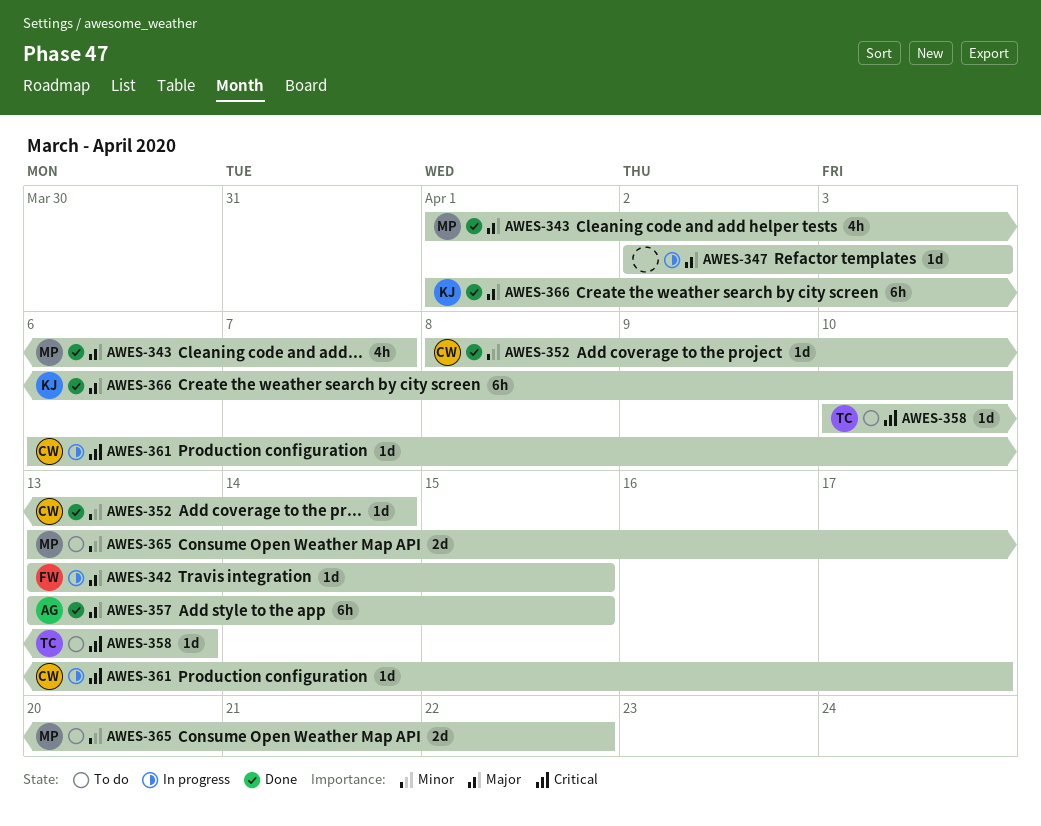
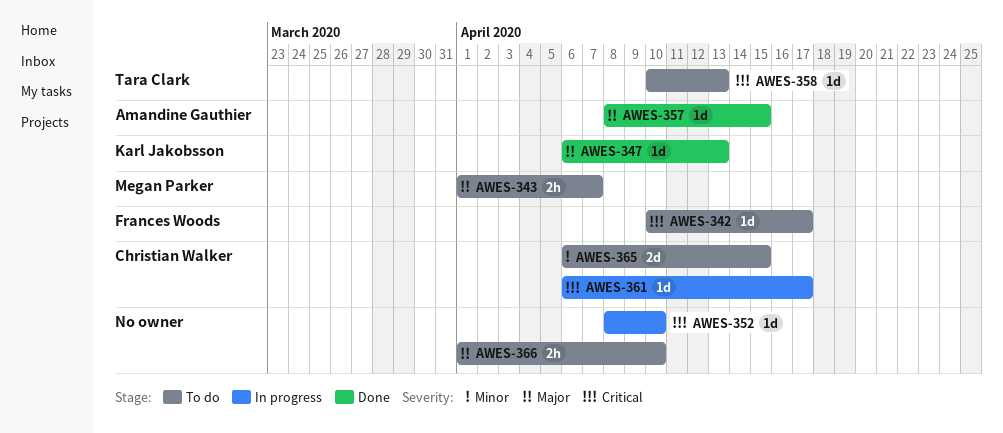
AWES-342, status: In progress -> To do
AWES-342, priority: Major -> Critical
AWES-342, start: Apr 13 -> Apr 10
AWES-342, due: Apr 15 -> Apr 17
AWES-343, status: Done -> To do
AWES-343, estimate: 4h -> 2h
AWES-347, status: In progress -> Done
AWES-347, owner: none -> Karl Jakobsson
AWES-347, start: Apr 2 -> Apr 6
AWES-347, due: Apr 3 -> Apr 13
AWES-352, status: Done -> In progress
AWES-352, owner: Christian Walker -> none
AWES-352, priority: Minor -> Critical
AWES-352, due: Apr 14 -> Apr 10
AWES-357, estimate: 6h -> 1d
AWES-357, start: Apr 13 -> Apr 8
AWES-365, owner: Megan Parker -> Christian Walker
AWES-365, start: Apr 13 -> Apr 6
AWES-365, due: Apr 22 -> Apr 15
AWES-366, status: Done -> To do
AWES-366, owner: Karl Jakobsson -> none
AWES-366, estimate: 6h -> 2h

